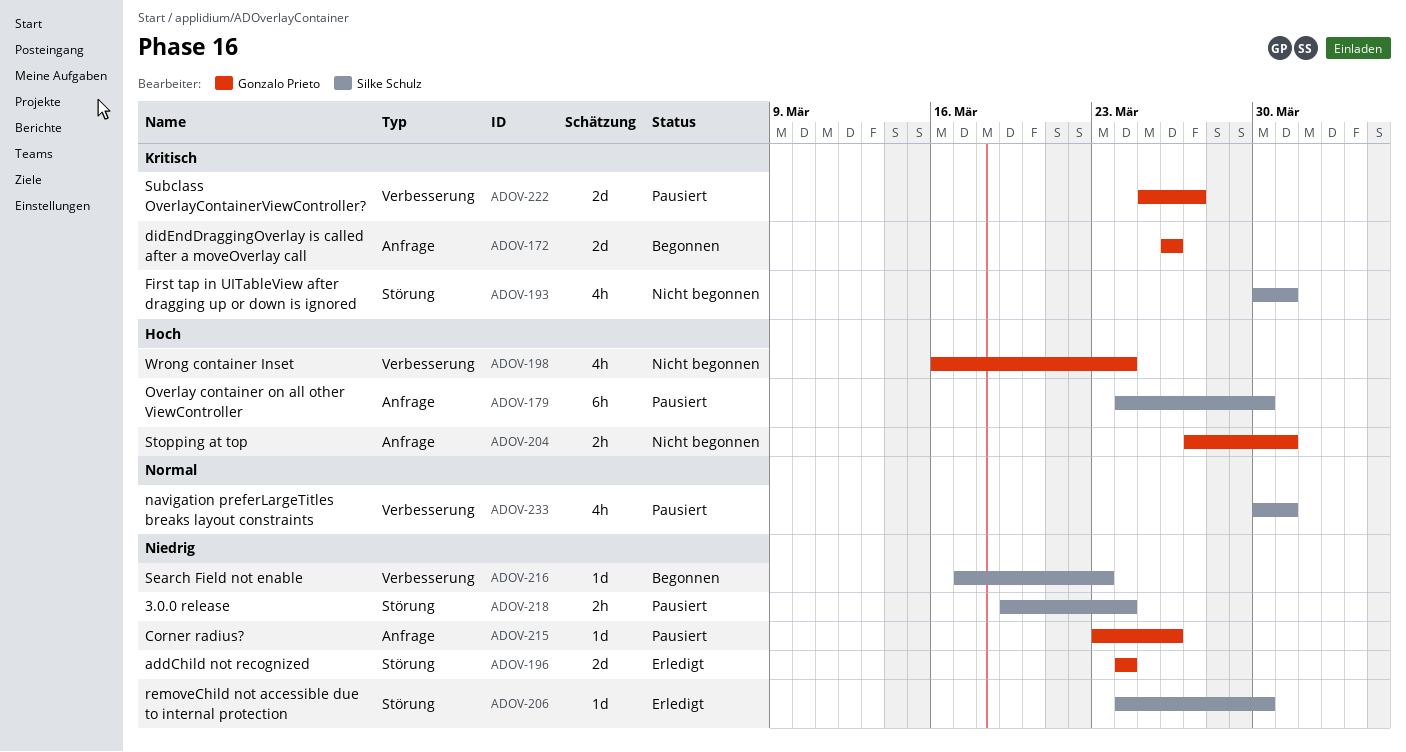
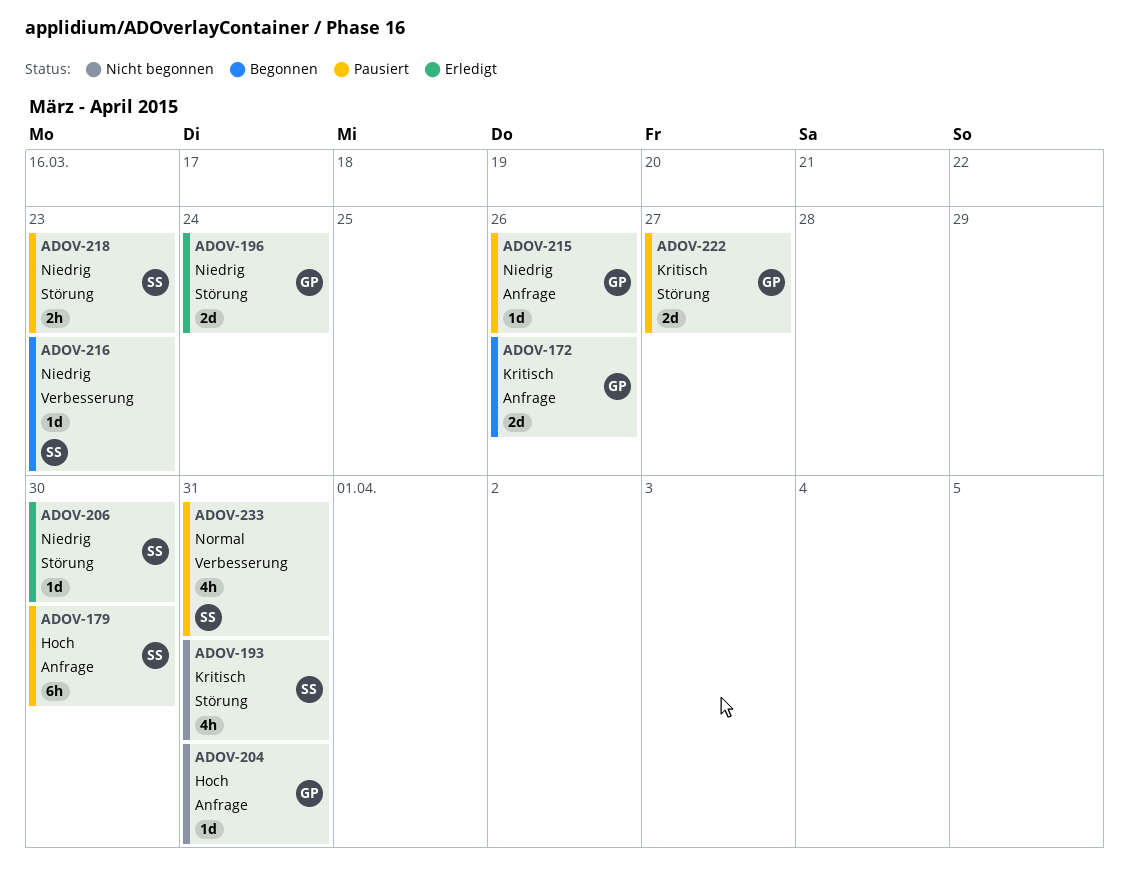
ADOV-198: present -> none
ADOV-204, estimate: 2h -> 1d
ADOV-218, due: Mar 24 -> Mar 23
ADOV-222, label: Verbesserung -> Störung

